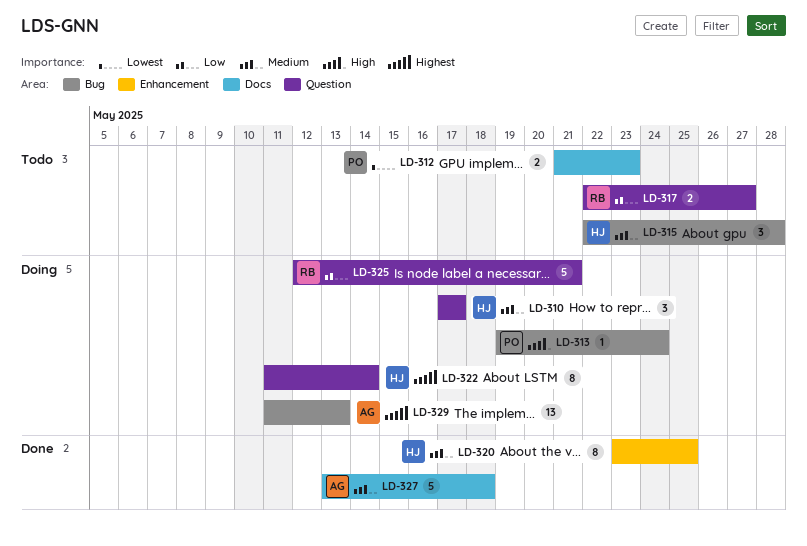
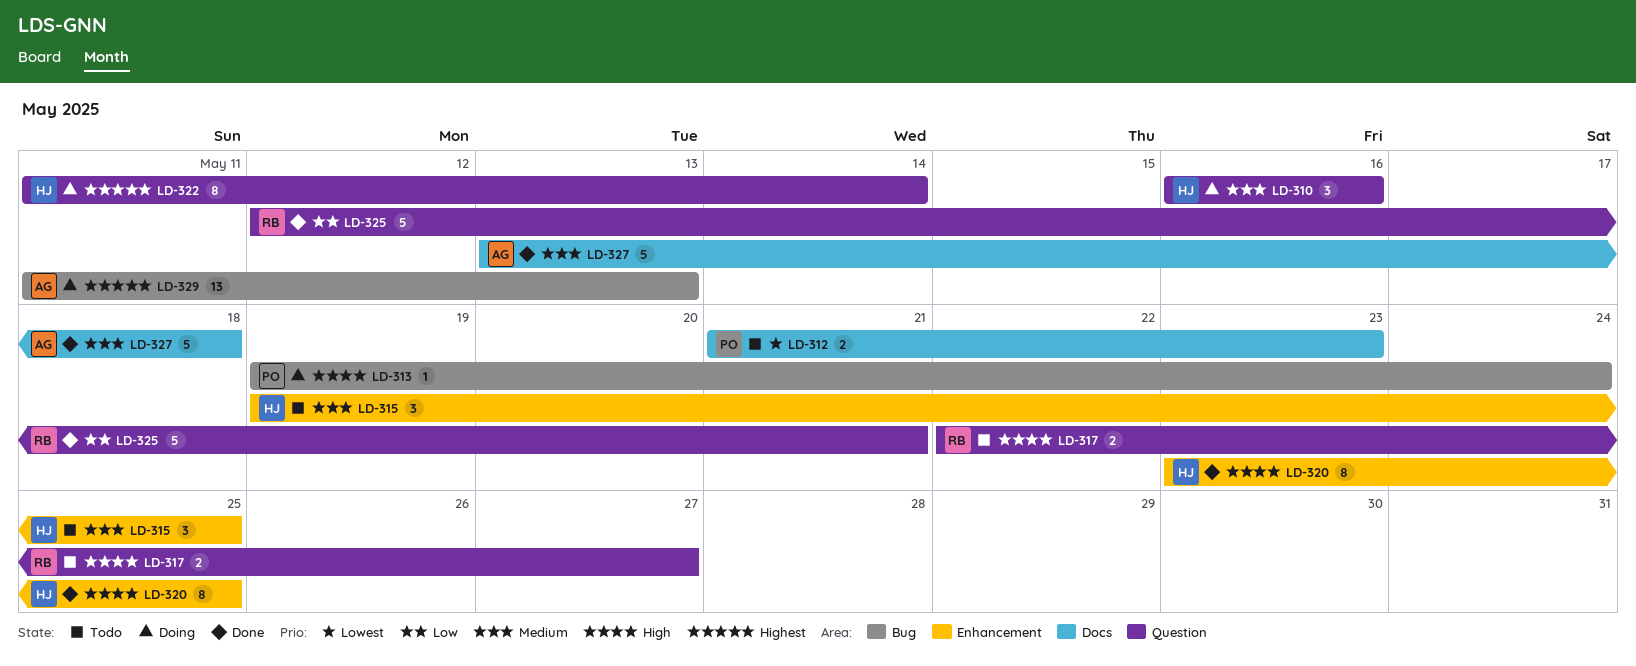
LD-310, start: May 17 -> May 16
LD-310, due: May 17 -> May 16
LD-315, label: Bug -> Enhancement
LD-315, start: May 22 -> May 19
LD-315, due: May 28 -> May 25
LD-317, priority: Low -> High
LD-320, priority: Medium -> High
LD-325, status: Doing -> Done

